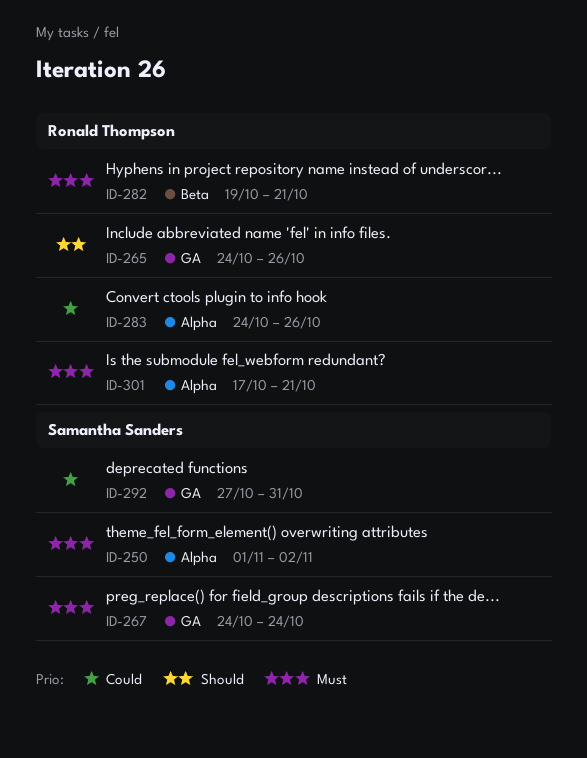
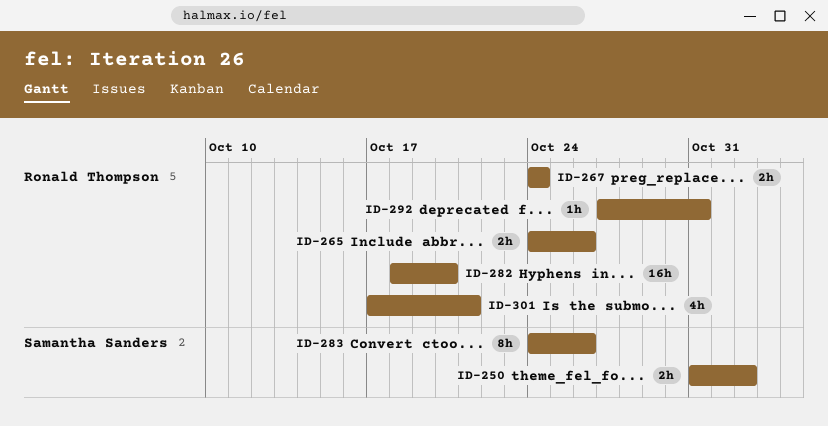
ID-250, start: Nov 1 -> Oct 31
ID-267, owner: Samantha Sanders -> Ronald Thompson
ID-282, start: Oct 19 -> Oct 18
ID-282, due: Oct 21 -> Oct 20
ID-283, owner: Ronald Thompson -> Samantha Sanders
ID-292, owner: Samantha Sanders -> Ronald Thompson

